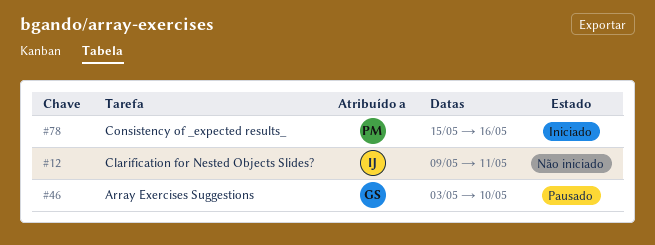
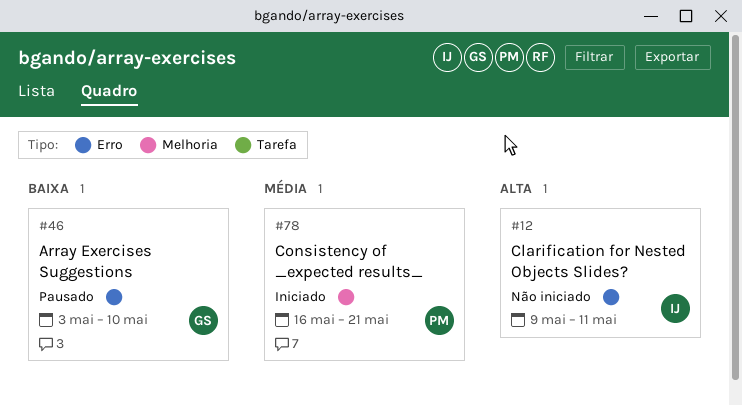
#78, start: May 15 -> May 16
#78, due: May 16 -> May 21

